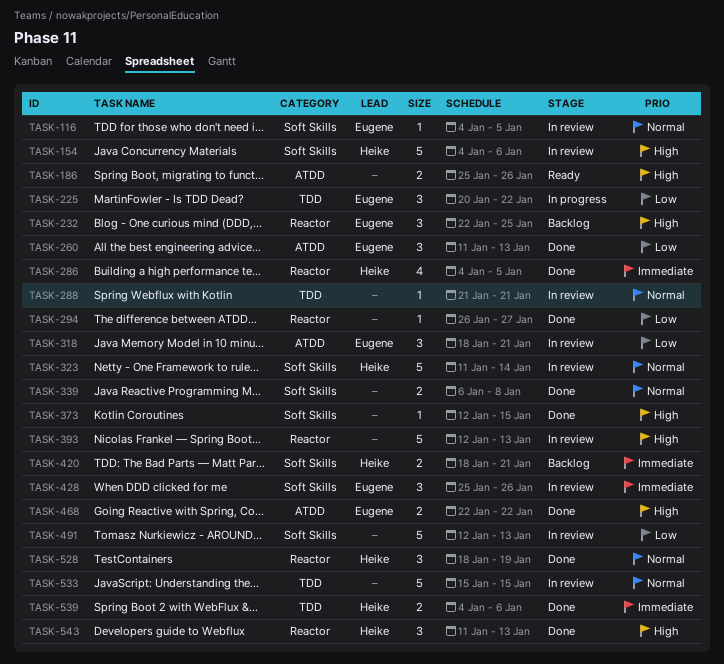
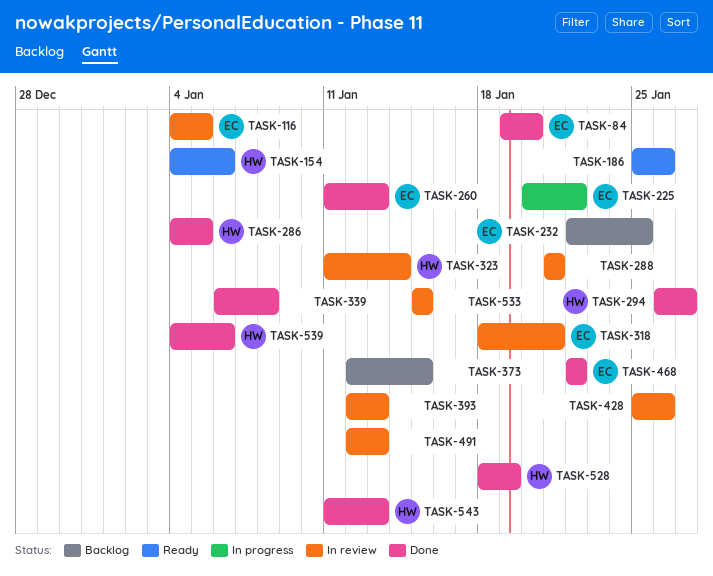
TASK-84: none -> present
TASK-154, status: In review -> Ready
TASK-294, owner: none -> Heike
TASK-373, status: Done -> Backlog
TASK-420: present -> none
TASK-428, owner: Eugene -> none

